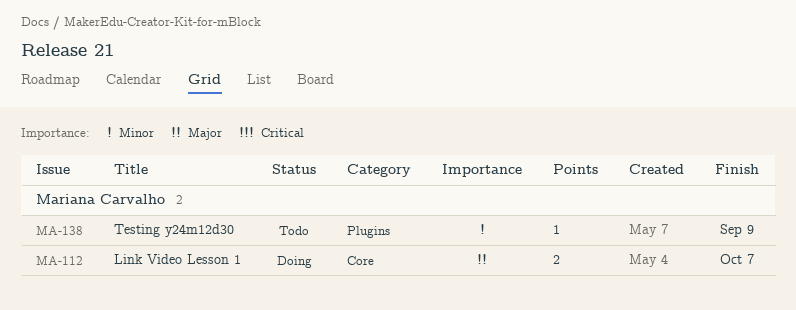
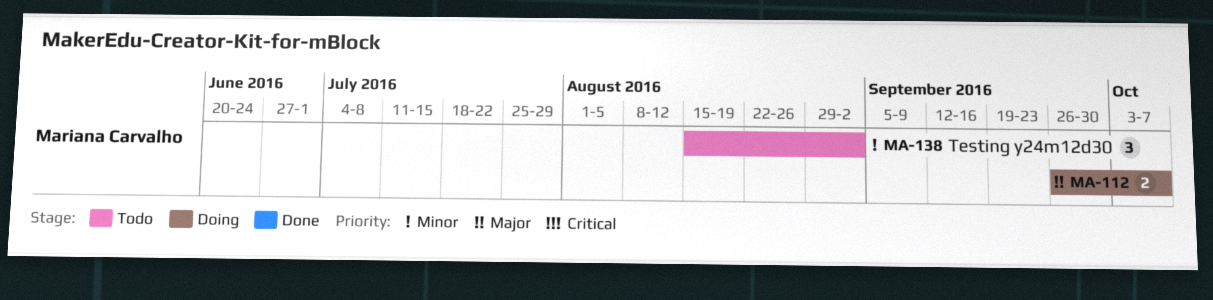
MA-138, estimate: 1 -> 3
MA-138, due: Sep 9 -> Sep 2

